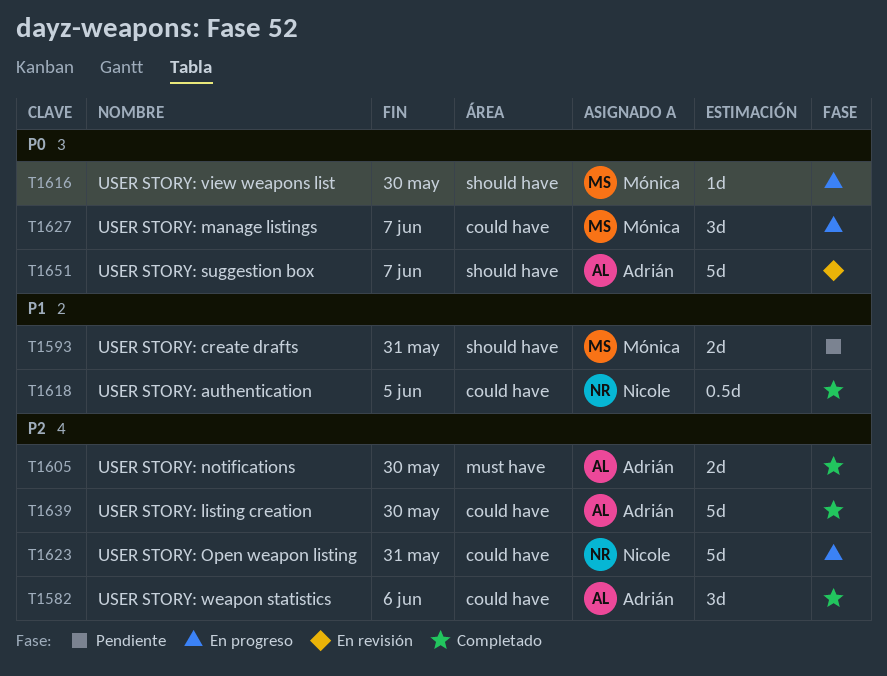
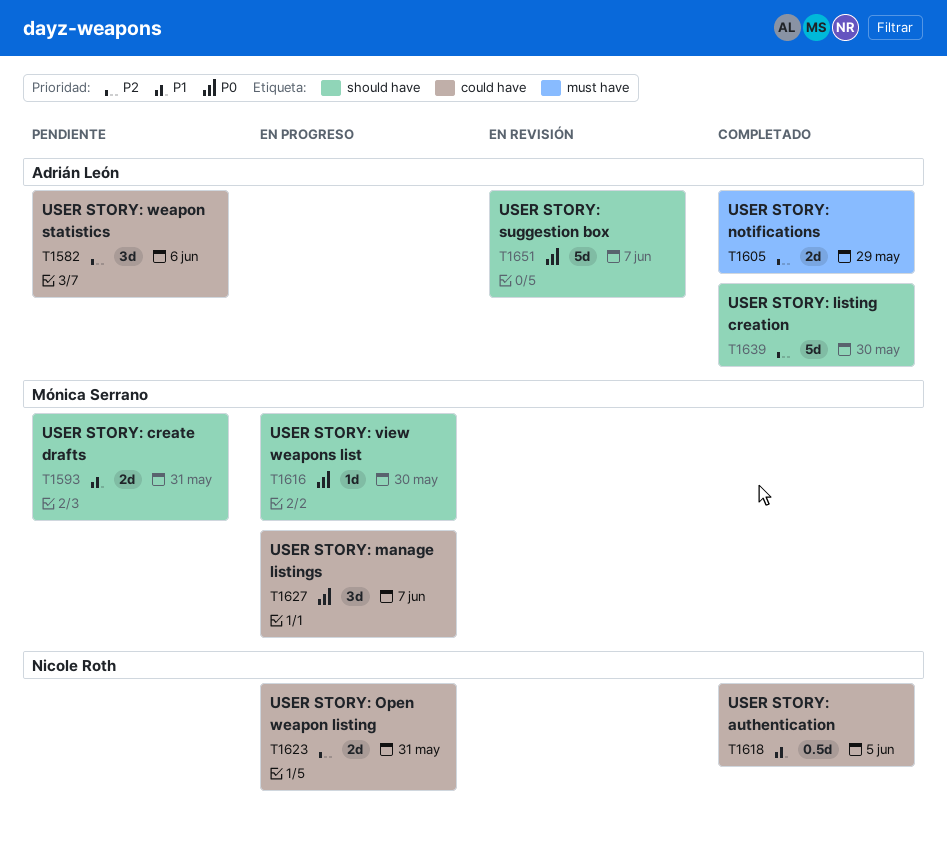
T1582, status: Completado -> Pendiente
T1605, due: May 30 -> May 29
T1623, estimate: 5d -> 2d
T1639, label: could have -> should have

